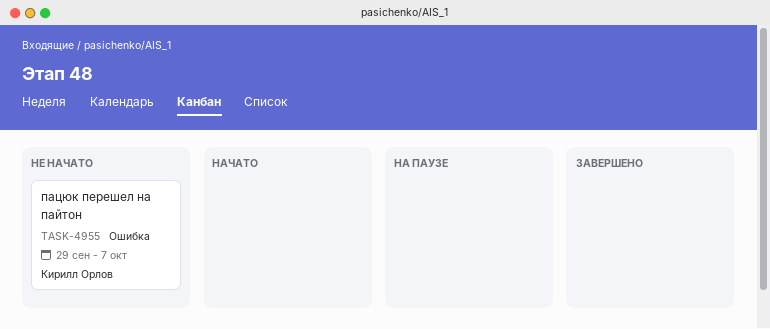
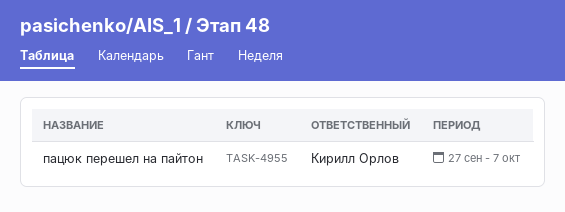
TASK-4955, start: Sep 29 -> Sep 27

